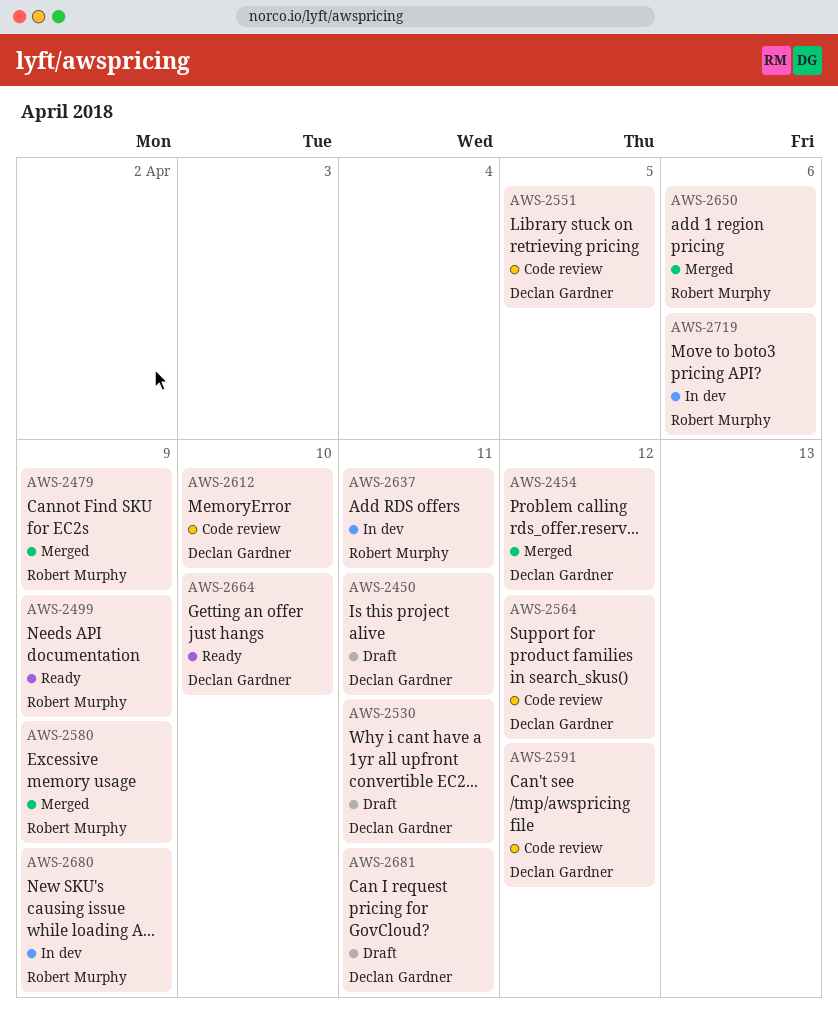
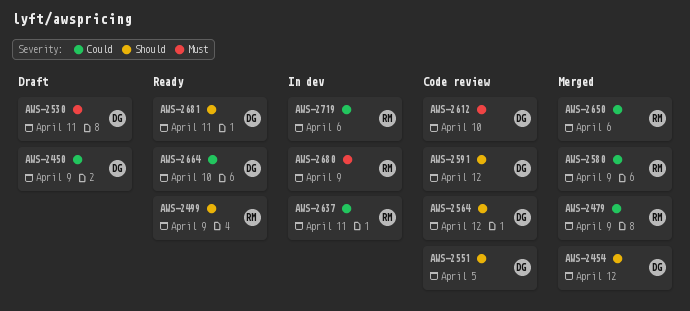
AWS-2450, due: Apr 11 -> Apr 9
AWS-2681, status: Draft -> Ready

